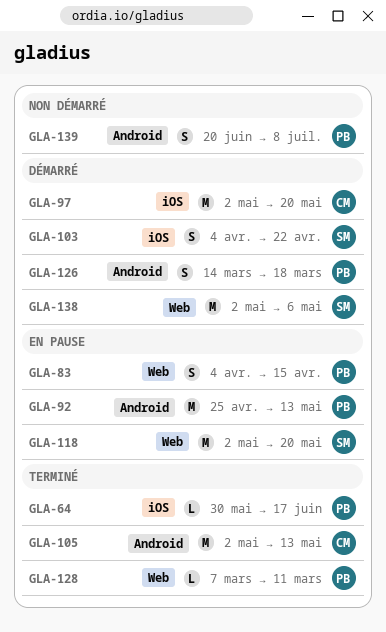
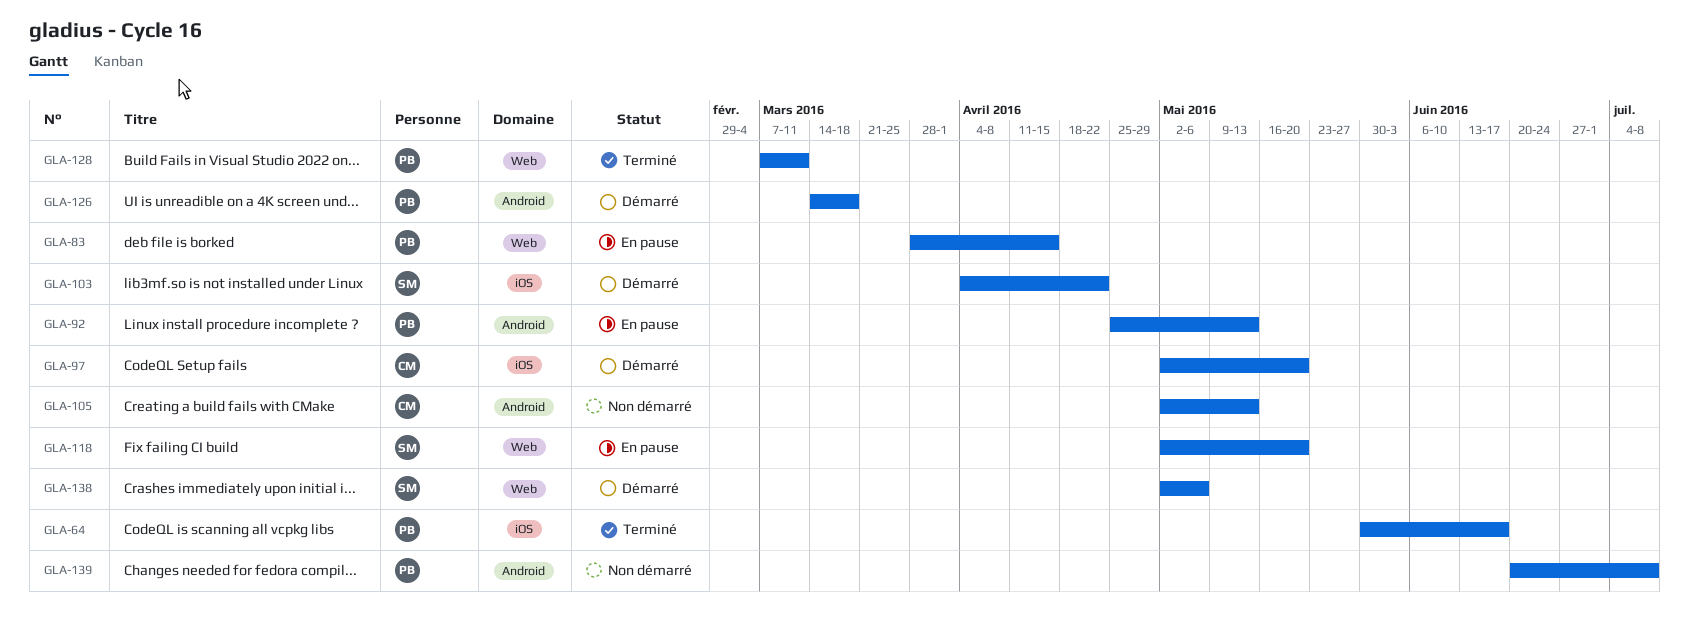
GLA-83, start: Apr 4 -> Mar 28
GLA-105, status: Terminé -> Non démarré

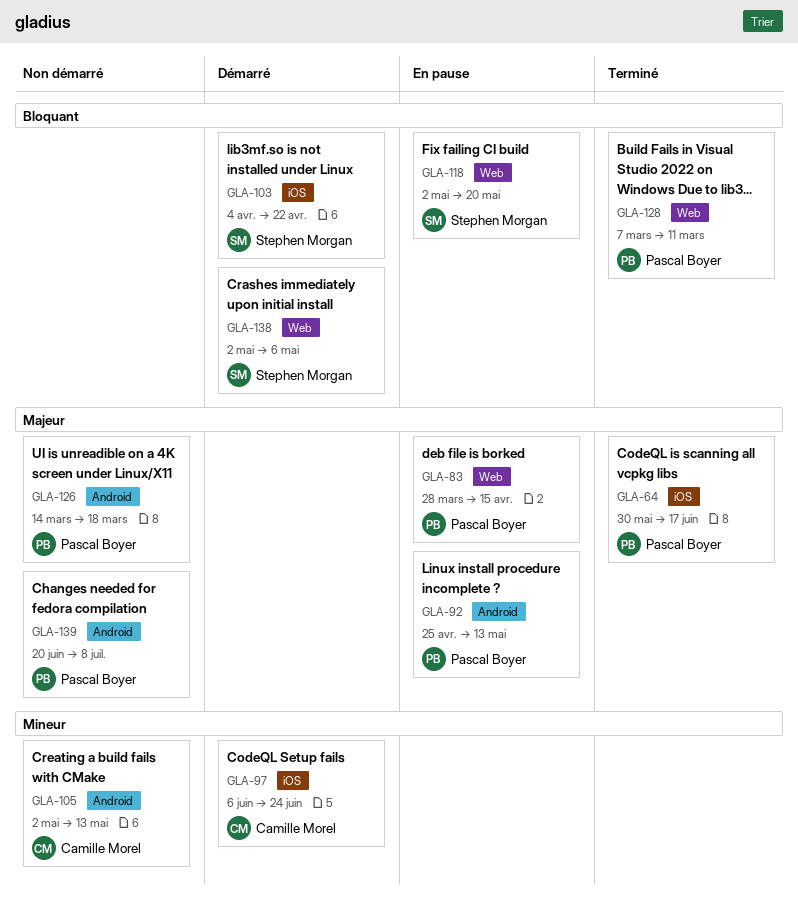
GLA-97, start: May 2 -> Jun 6
GLA-97, due: May 20 -> Jun 24
GLA-126, status: Démarré -> Non démarré

